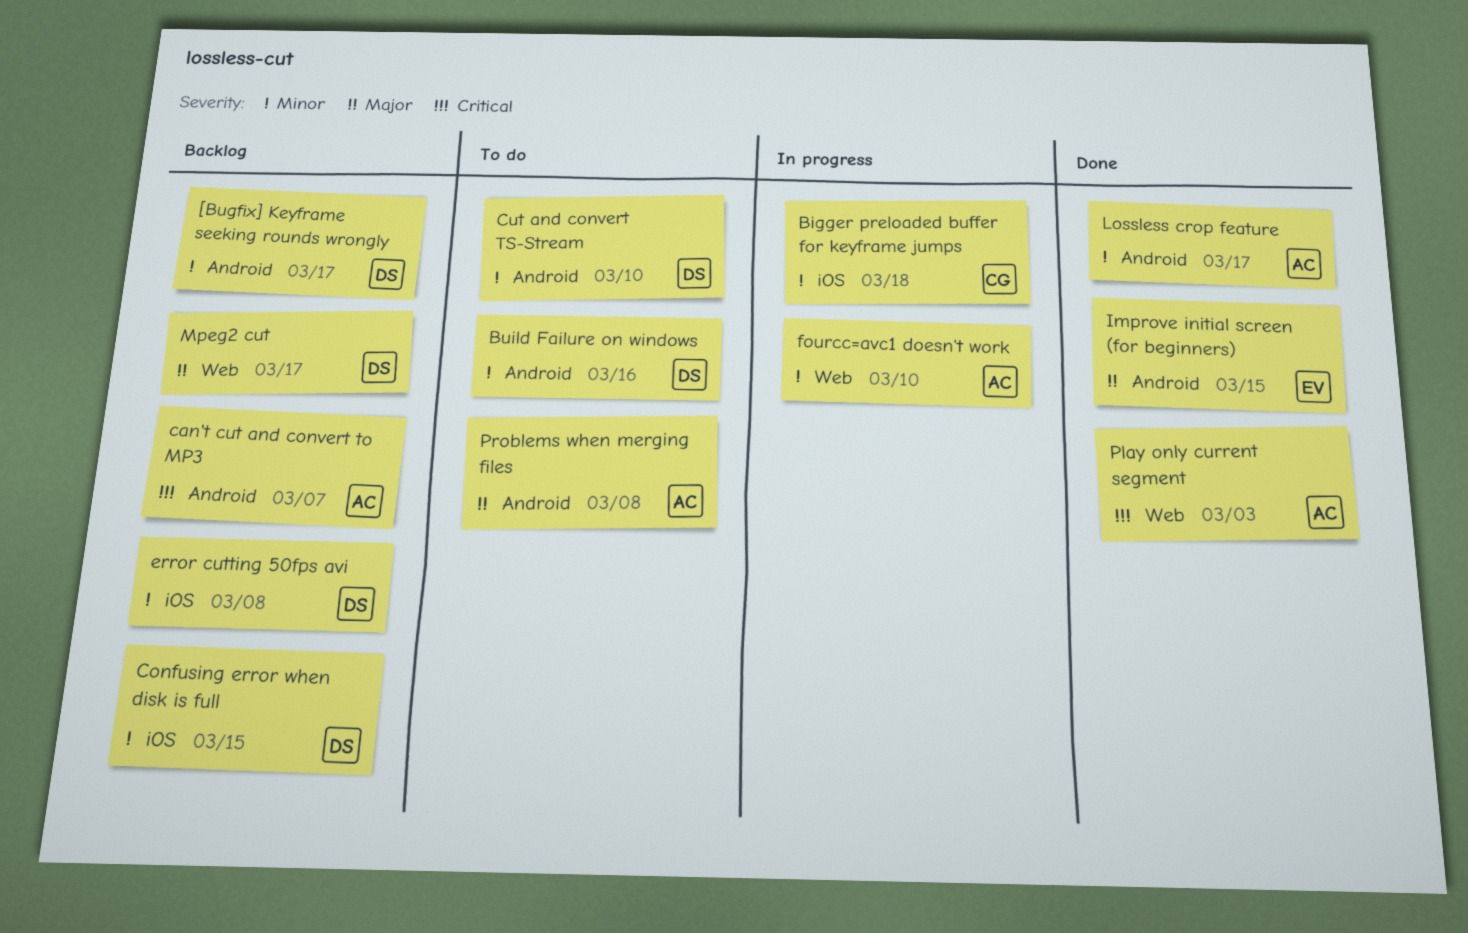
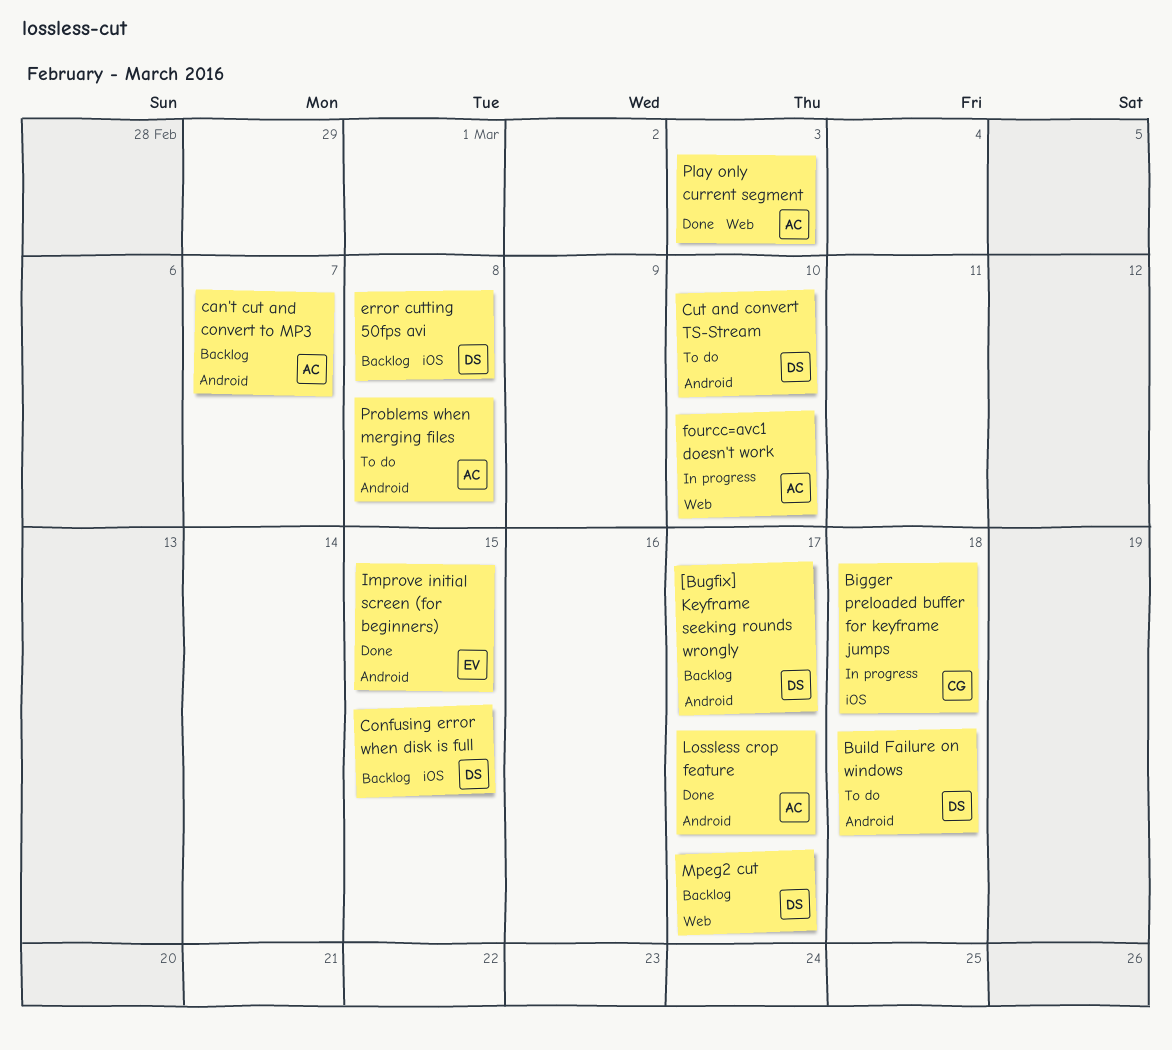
Build Failure on windows, due: Mar 16 -> Mar 18

